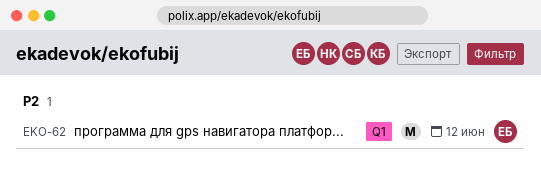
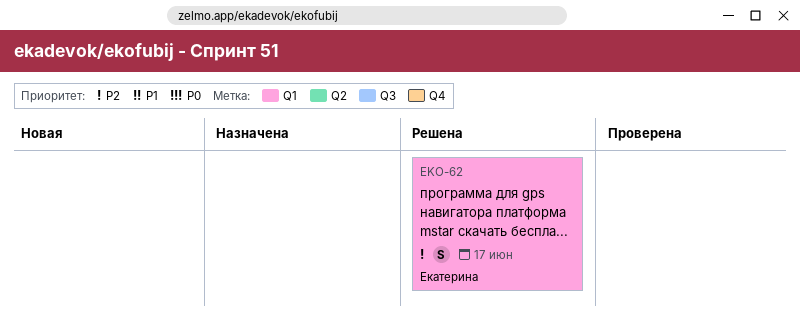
EKO-62, estimate: M -> S
EKO-62, due: Jun 12 -> Jun 17

